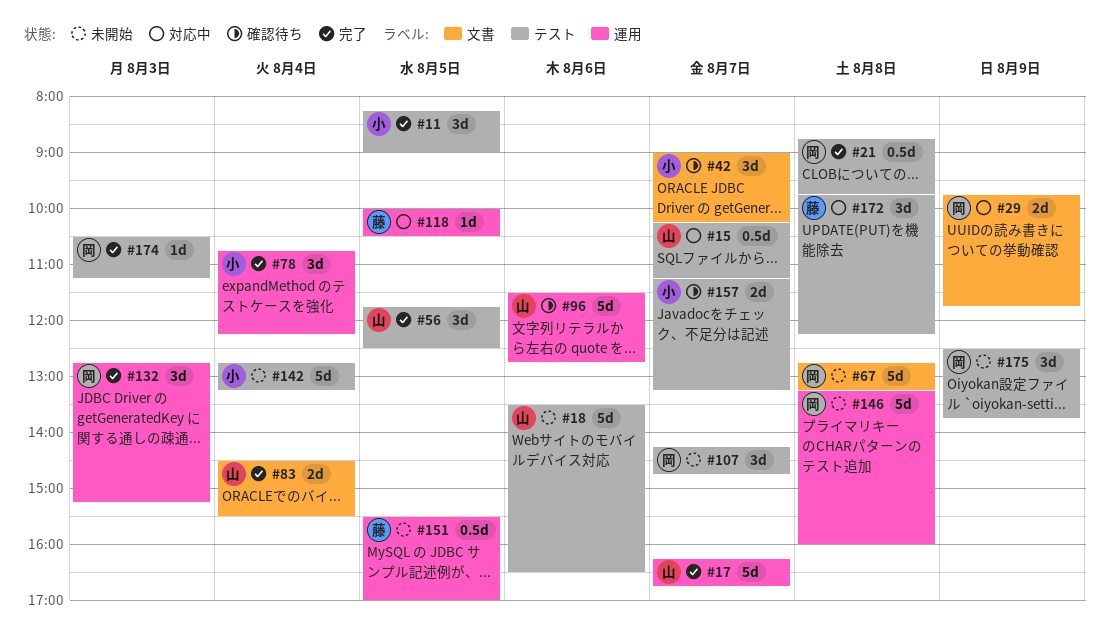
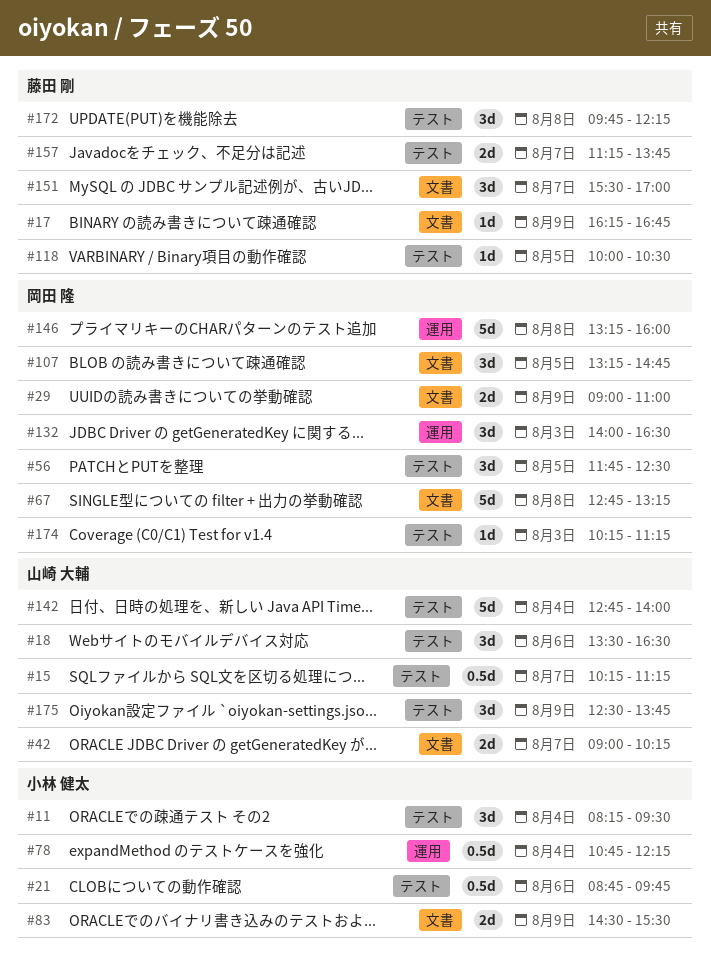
#11, day: Aug 5 -> Aug 4
#11, ends: 09:00 -> 09:30
#17, owner: 山崎 大輔 -> 藤田 剛
#17, label: 運用 -> 文書
#17, estimate: 5d -> 1d
#17, day: Aug 7 -> Aug 9
#18, estimate: 5d -> 3d
#21, owner: 岡田 隆 -> 小林 健太
#21, day: Aug 8 -> Aug 6
#29, begins: 09:45 -> 09:00
#29, ends: 11:45 -> 11:00
#42, owner: 小林 健太 -> 山崎 大輔
#42, estimate: 3d -> 2d
#56, owner: 山崎 大輔 -> 岡田 隆
#78, estimate: 3d -> 0.5d
#83, owner: 山崎 大輔 -> 小林 健太
#83, day: Aug 4 -> Aug 9
#96: present -> none
#107, label: テスト -> 文書
#107, day: Aug 7 -> Aug 5
#107, begins: 14:15 -> 13:15
#118, label: 運用 -> テスト
#132, begins: 12:45 -> 14:00
#132, ends: 15:15 -> 16:30
#142, owner: 小林 健太 -> 山崎 大輔
#142, ends: 13:15 -> 14:00
#151, label: 運用 -> 文書
#151, estimate: 0.5d -> 3d
#151, day: Aug 5 -> Aug 7
#157, owner: 小林 健太 -> 藤田 剛
#157, ends: 13:15 -> 13:45
#174, begins: 10:30 -> 10:15
#175, owner: 岡田 隆 -> 山崎 大輔

